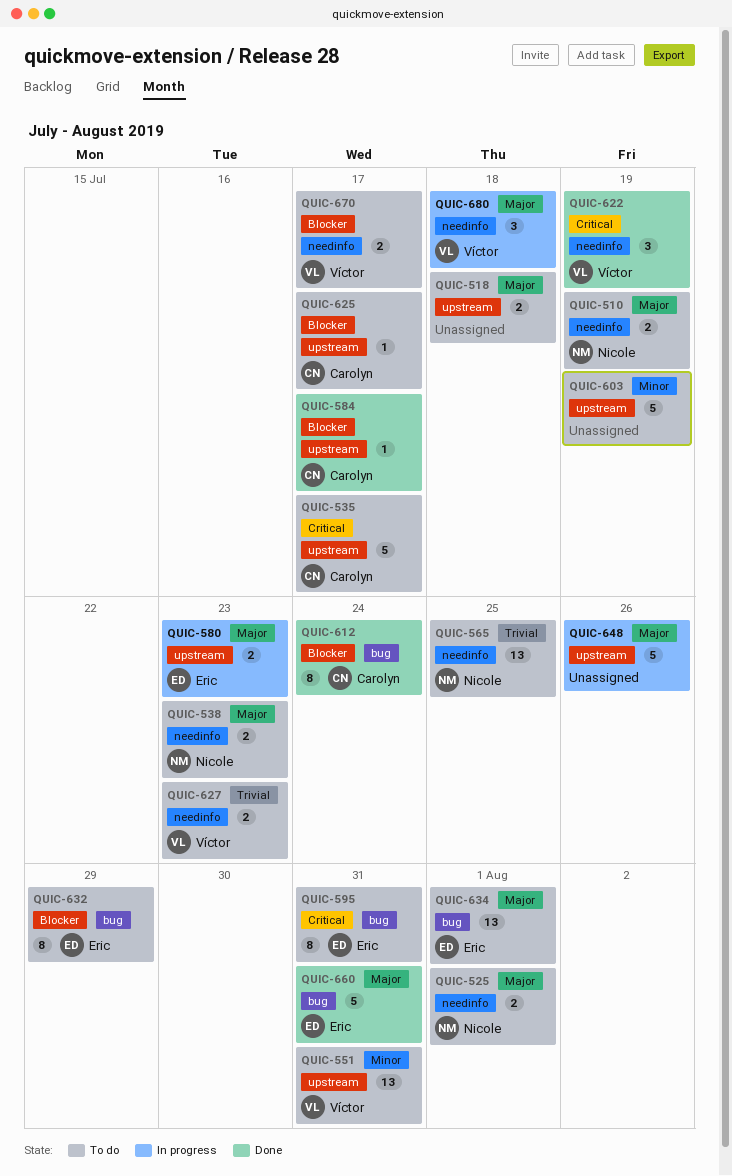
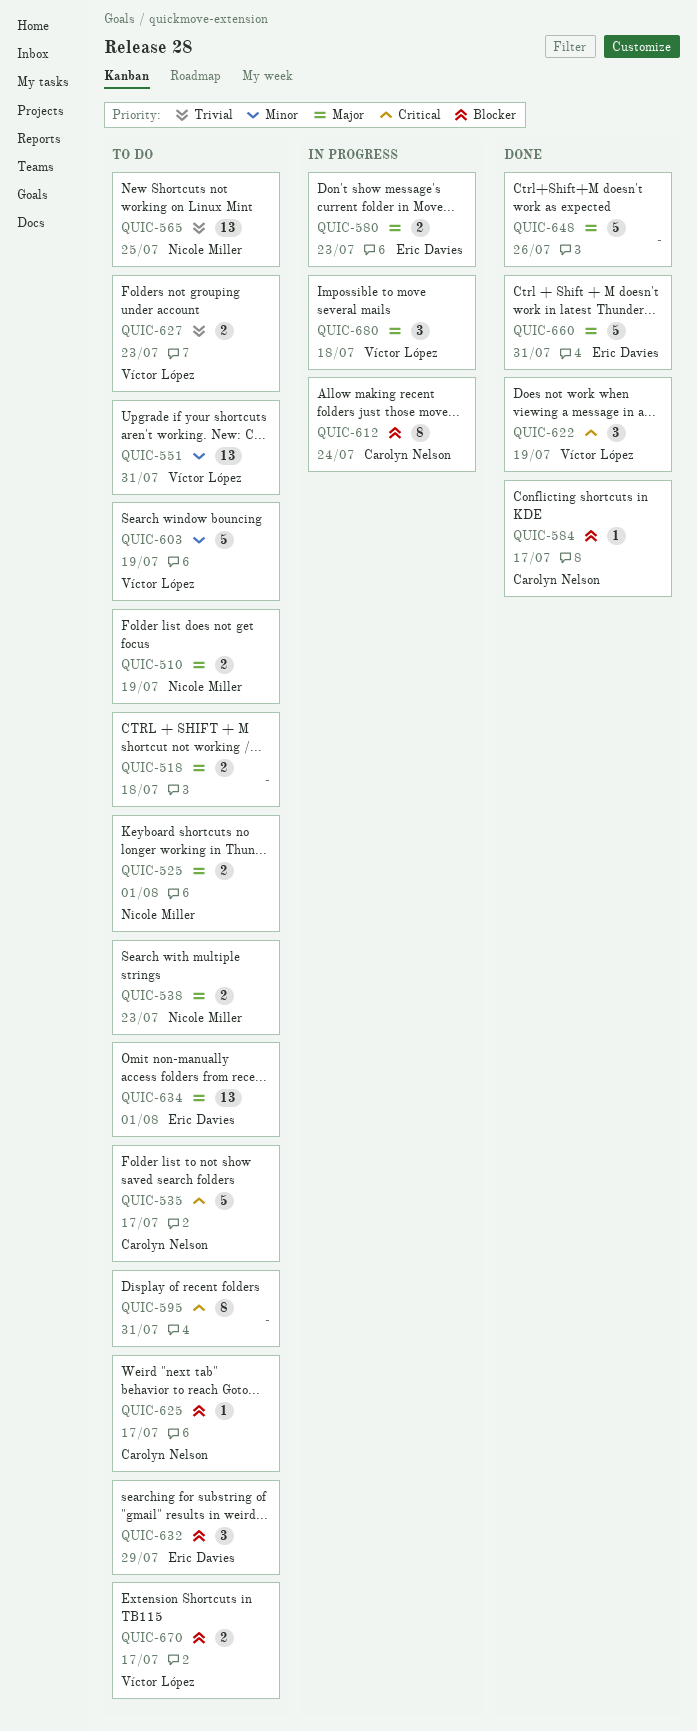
QUIC-595, owner: Eric Davies -> none
QUIC-603, owner: none -> Víctor López
QUIC-612, status: Done -> In progress
QUIC-632, estimate: 8 -> 3
QUIC-648, status: In progress -> Done

